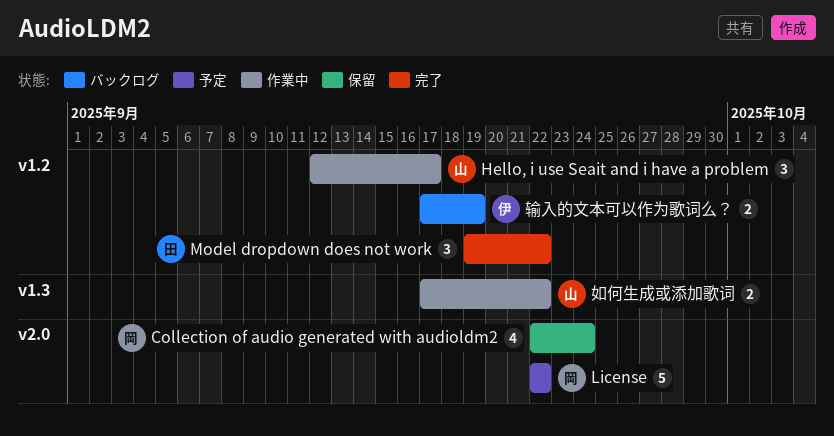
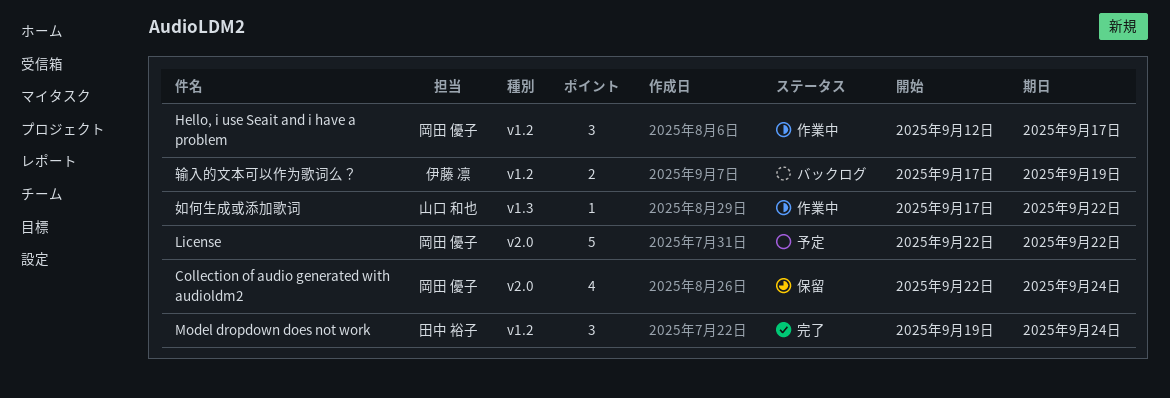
Hello, i use Seait and i have a problem, owner: 山口 和也 -> 岡田 優子
Model dropdown does not work, due: Sep 22 -> Sep 24
如何生成或添加歌词, estimate: 2 -> 1

